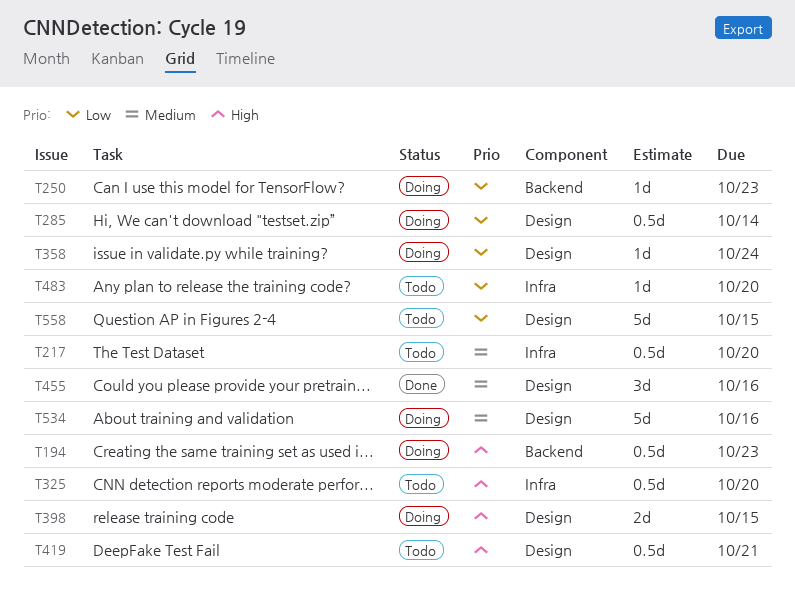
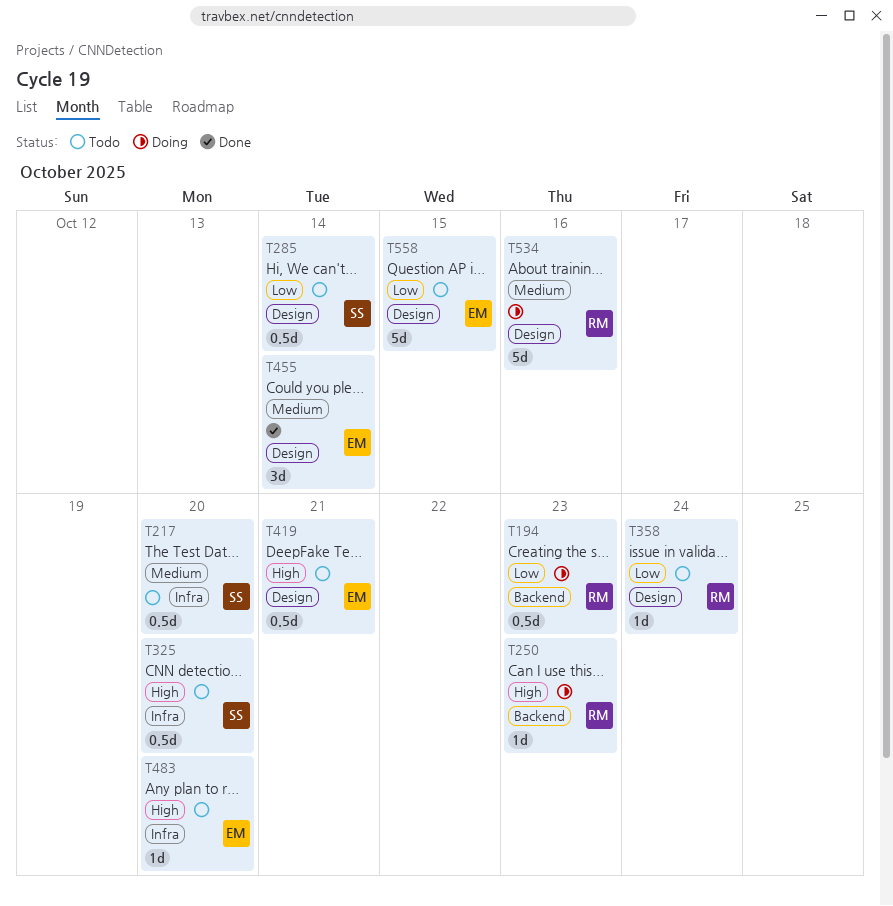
T194, priority: High -> Low
T250, priority: Low -> High
T285, status: Doing -> Todo
T358, status: Doing -> Todo
T398: present -> none
T455, due: Oct 16 -> Oct 14
T483, priority: Low -> High

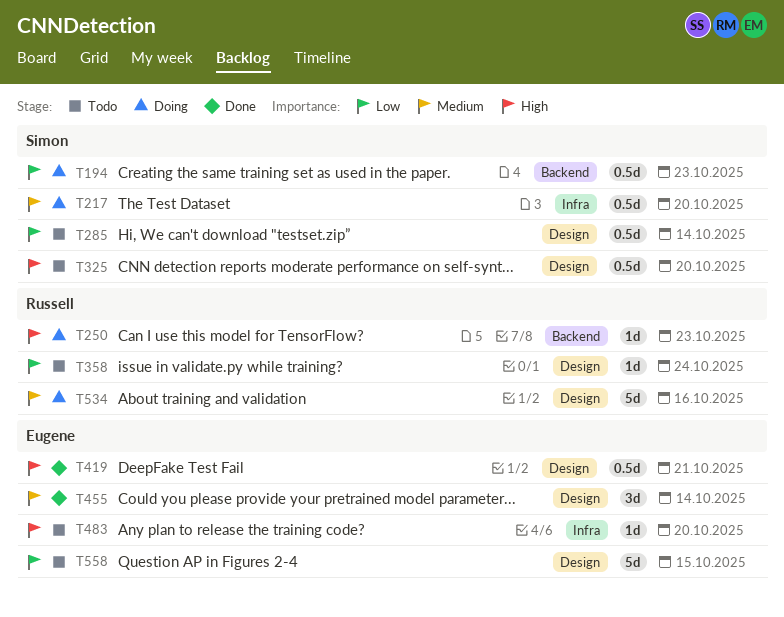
T194, owner: Russell -> Simon
T217, status: Todo -> Doing
T325, label: Infra -> Design
T419, status: Todo -> Done

